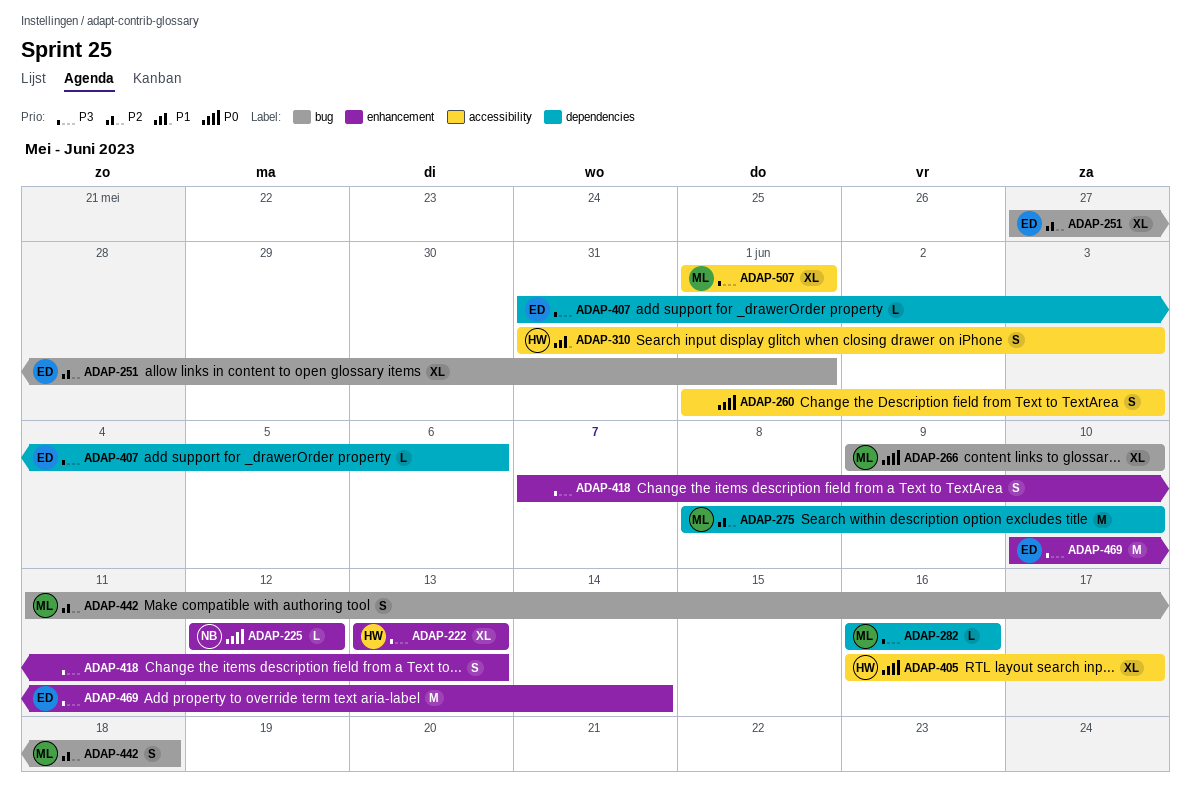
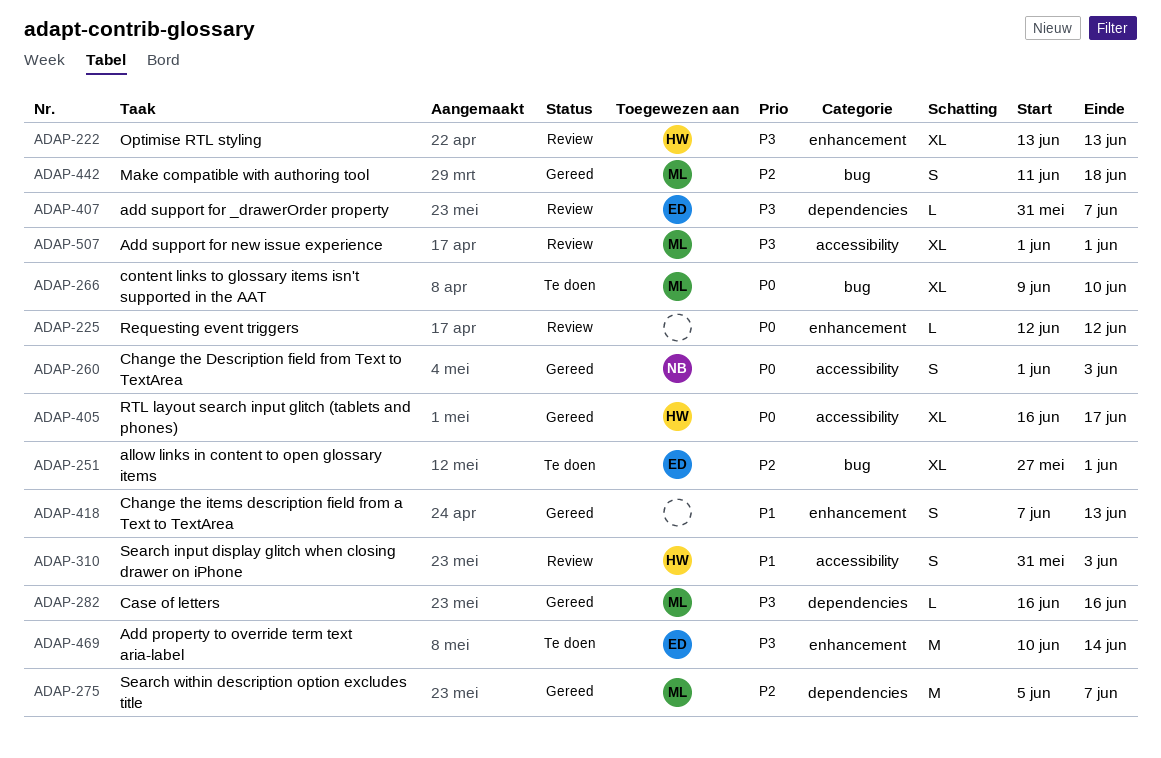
ADAP-225, owner: NB -> none
ADAP-260, owner: none -> NB
ADAP-275, start: Jun 8 -> Jun 5
ADAP-275, due: Jun 10 -> Jun 7
ADAP-407, due: Jun 6 -> Jun 7
ADAP-418, priority: P3 -> P1

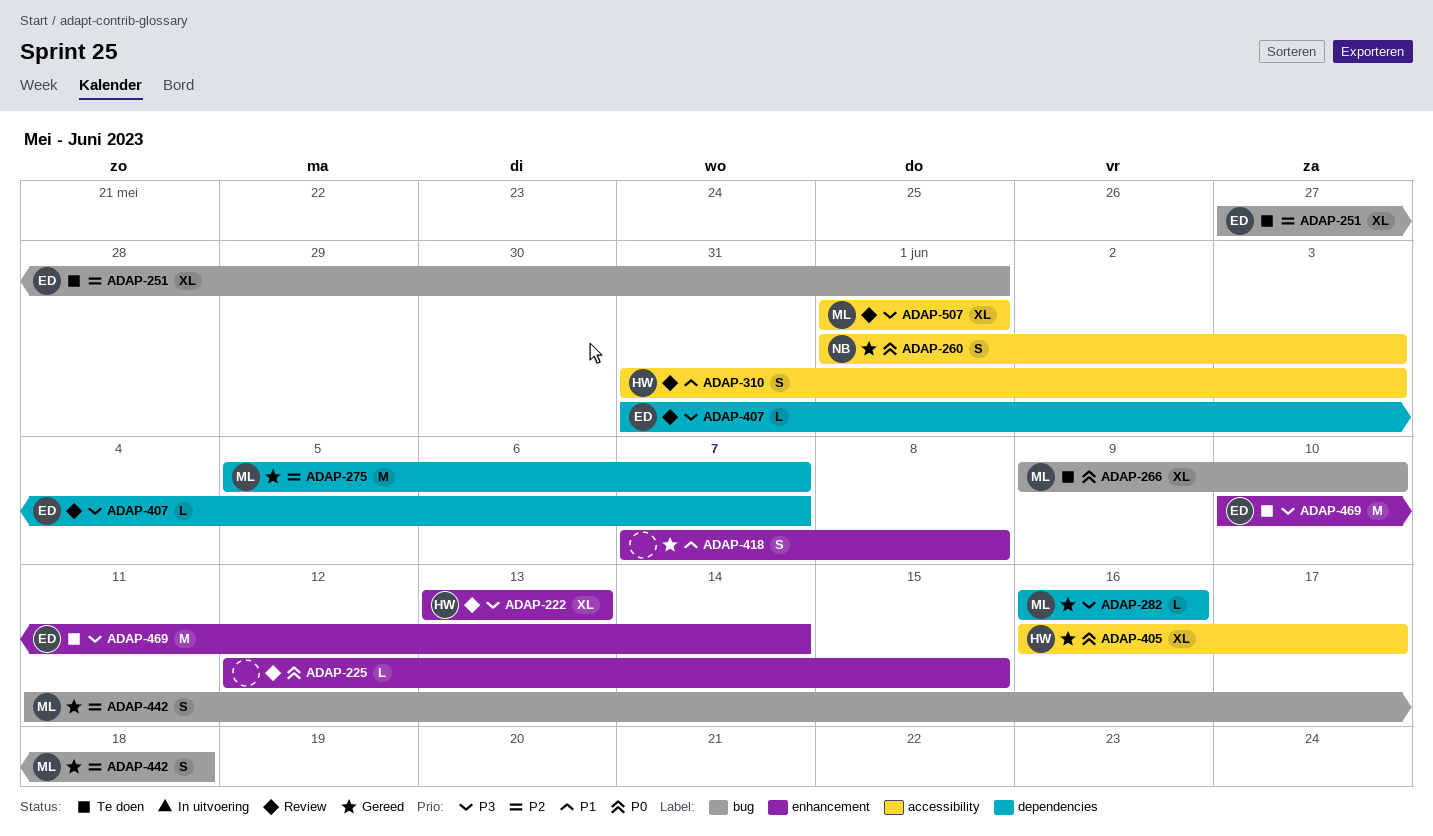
ADAP-225, due: Jun 12 -> Jun 15
ADAP-418, due: Jun 13 -> Jun 8

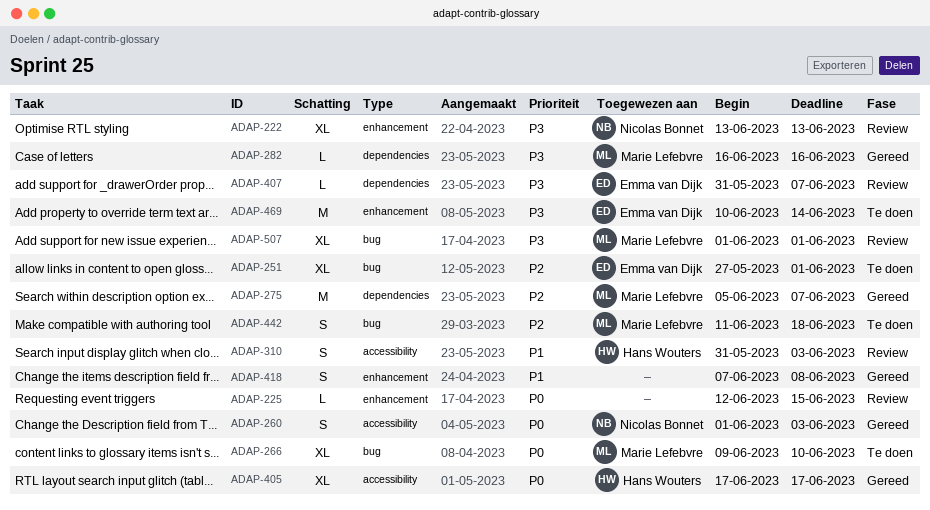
ADAP-222, owner: Hans Wouters -> Nicolas Bonnet
ADAP-405, start: Jun 16 -> Jun 17
ADAP-442, status: Gereed -> Te doen
ADAP-507, label: accessibility -> bug

